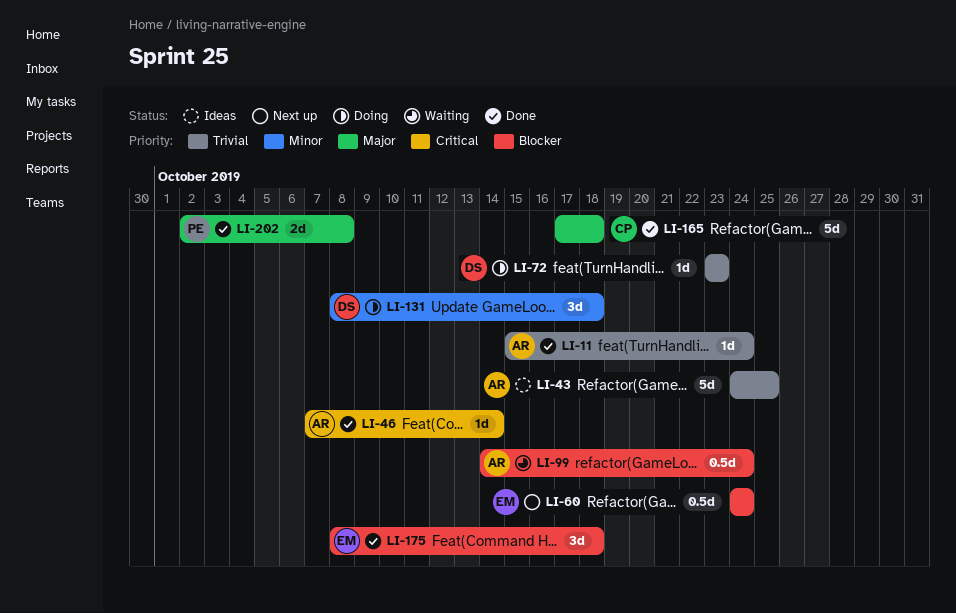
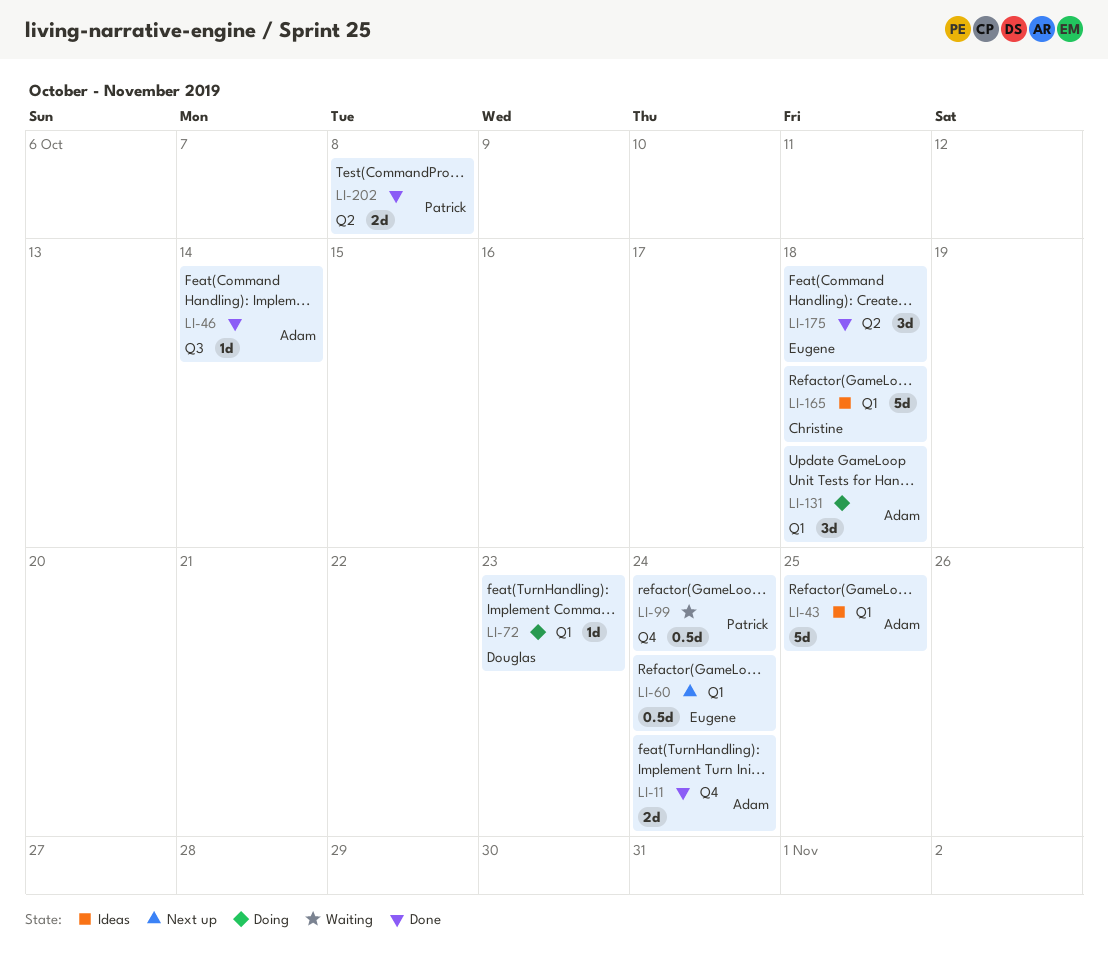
LI-11, estimate: 1d -> 2d
LI-99, owner: Adam -> Patrick
LI-131, owner: Douglas -> Adam
LI-165, status: Done -> Ideas

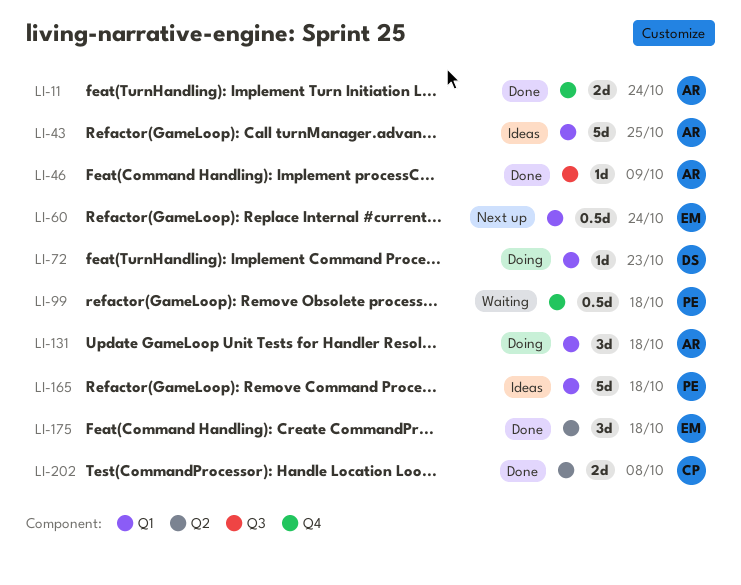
LI-46, due: Oct 14 -> Oct 9
LI-99, due: Oct 24 -> Oct 18
LI-165, owner: Christine -> Patrick
LI-202, owner: Patrick -> Christine

